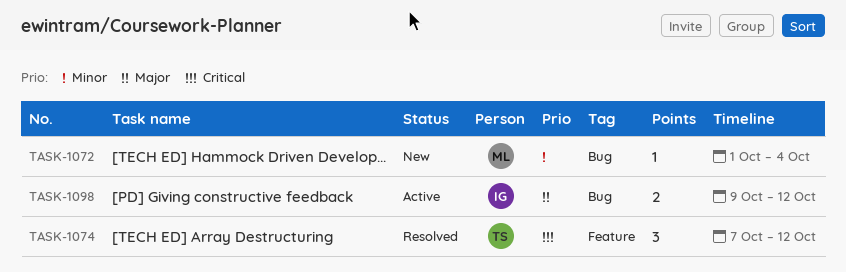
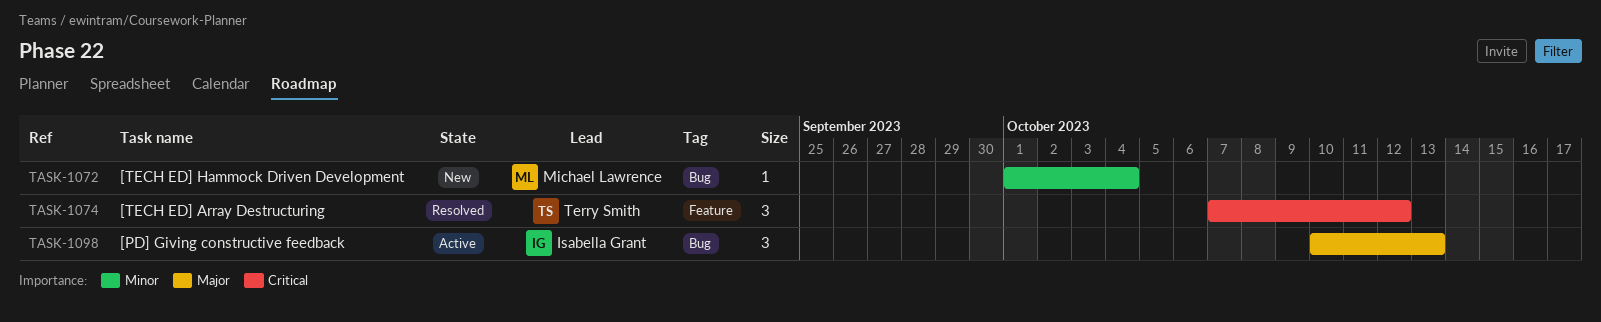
TASK-1098, estimate: 2 -> 3
TASK-1098, start: Oct 9 -> Oct 10
TASK-1098, due: Oct 12 -> Oct 13

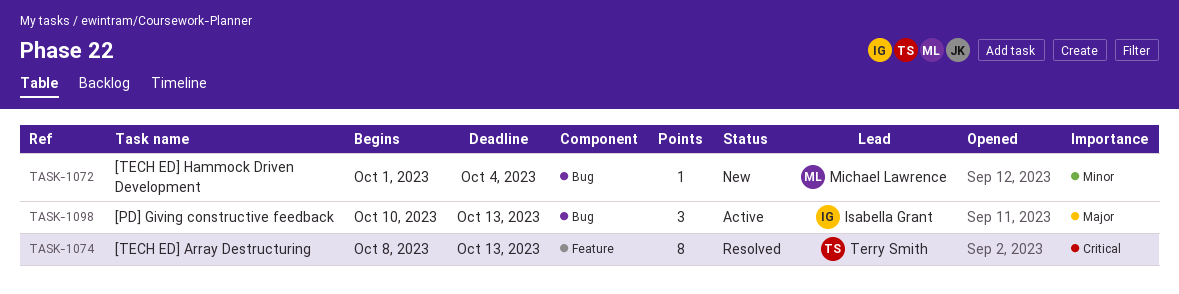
TASK-1074, estimate: 3 -> 8
TASK-1074, start: Oct 7 -> Oct 8
TASK-1074, due: Oct 12 -> Oct 13

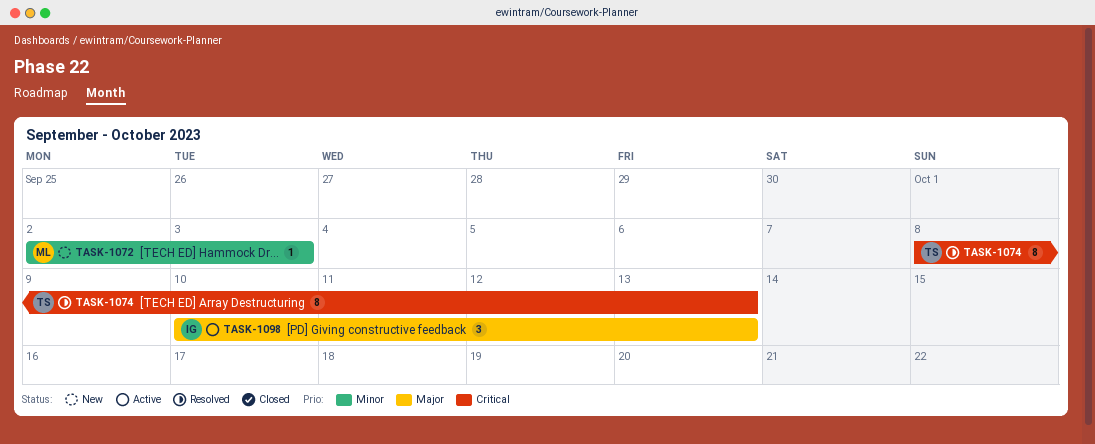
TASK-1072, start: Oct 1 -> Oct 2
TASK-1072, due: Oct 4 -> Oct 3

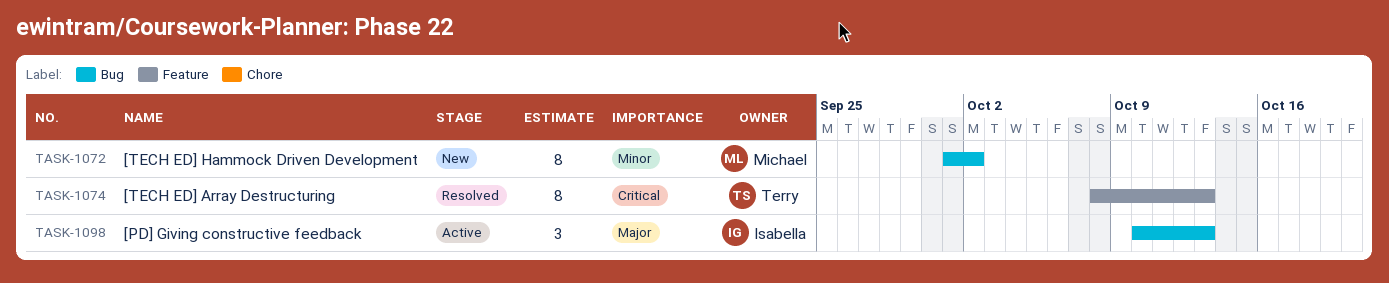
TASK-1072, estimate: 1 -> 8
TASK-1072, start: Oct 2 -> Oct 1
TASK-1072, due: Oct 3 -> Oct 2

